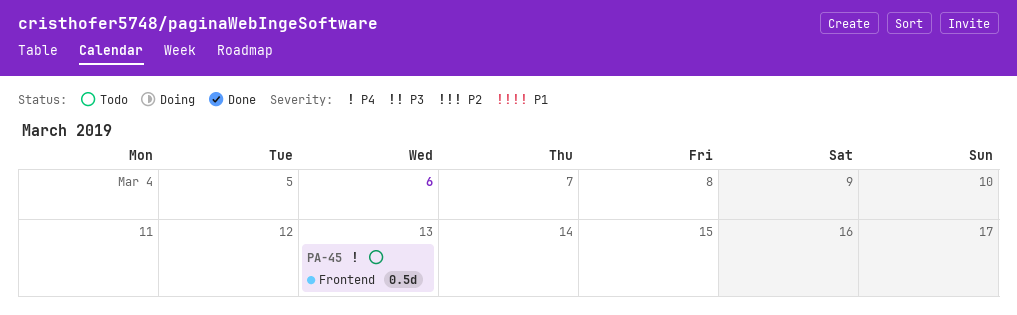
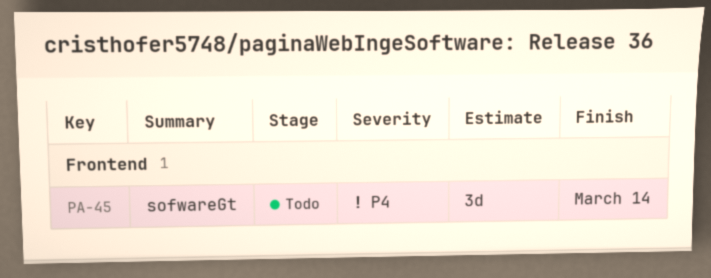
PA-45, estimate: 0.5d -> 3d
PA-45, due: Mar 13 -> Mar 14

